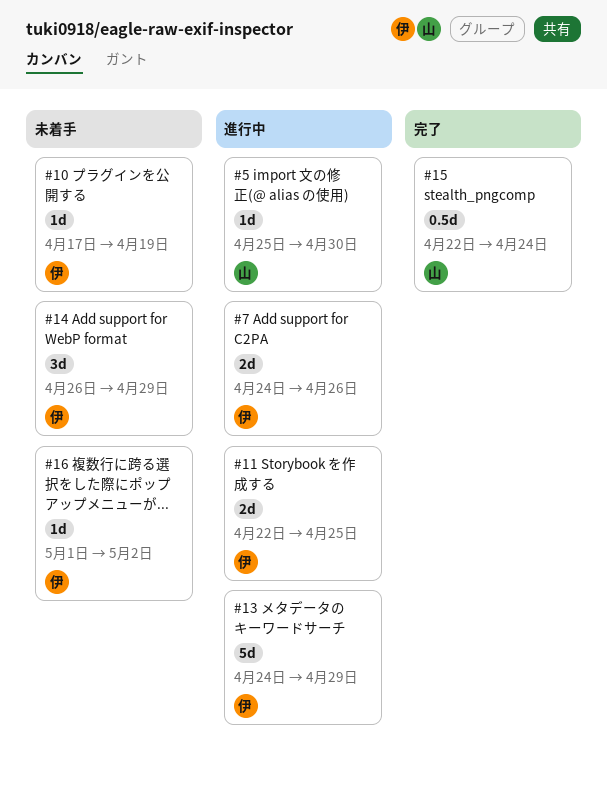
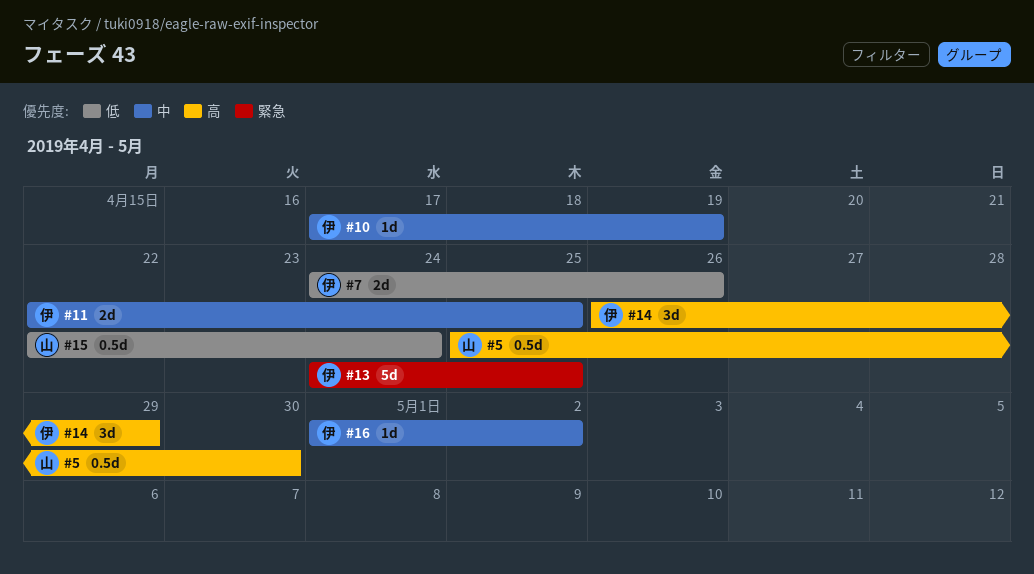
#5, estimate: 1d -> 0.5d
#13, due: Apr 29 -> Apr 25

